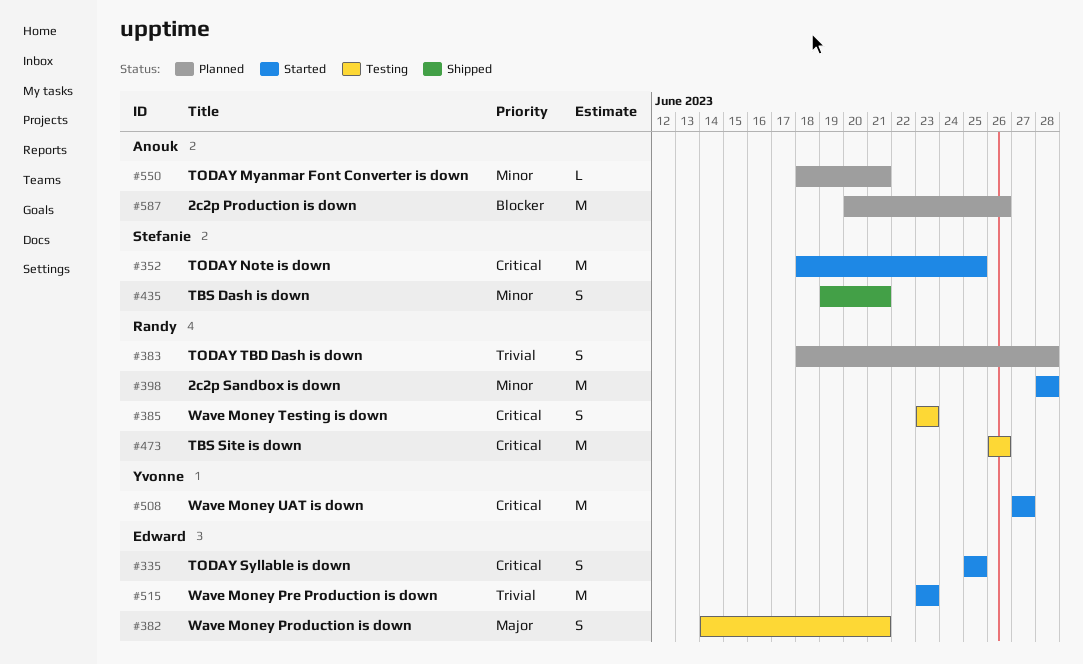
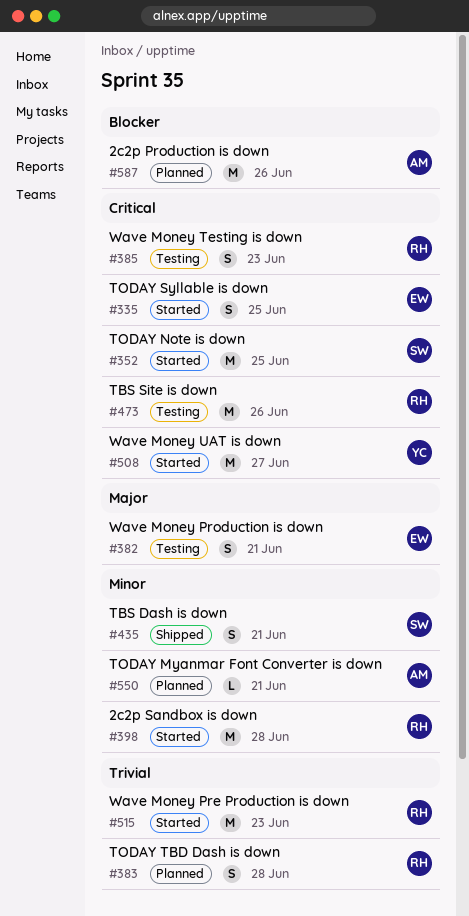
#515, owner: Edward -> Randy

